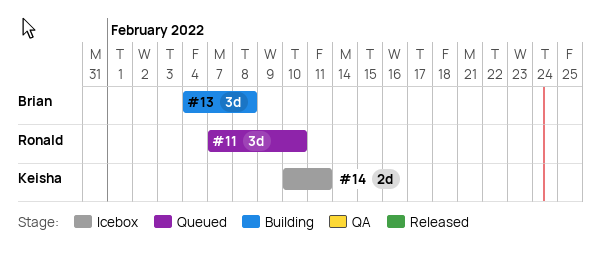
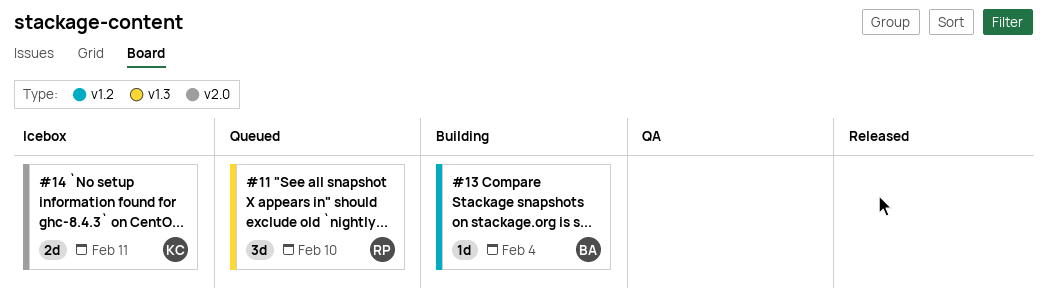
#13, estimate: 3d -> 1d
#13, due: Feb 8 -> Feb 4

